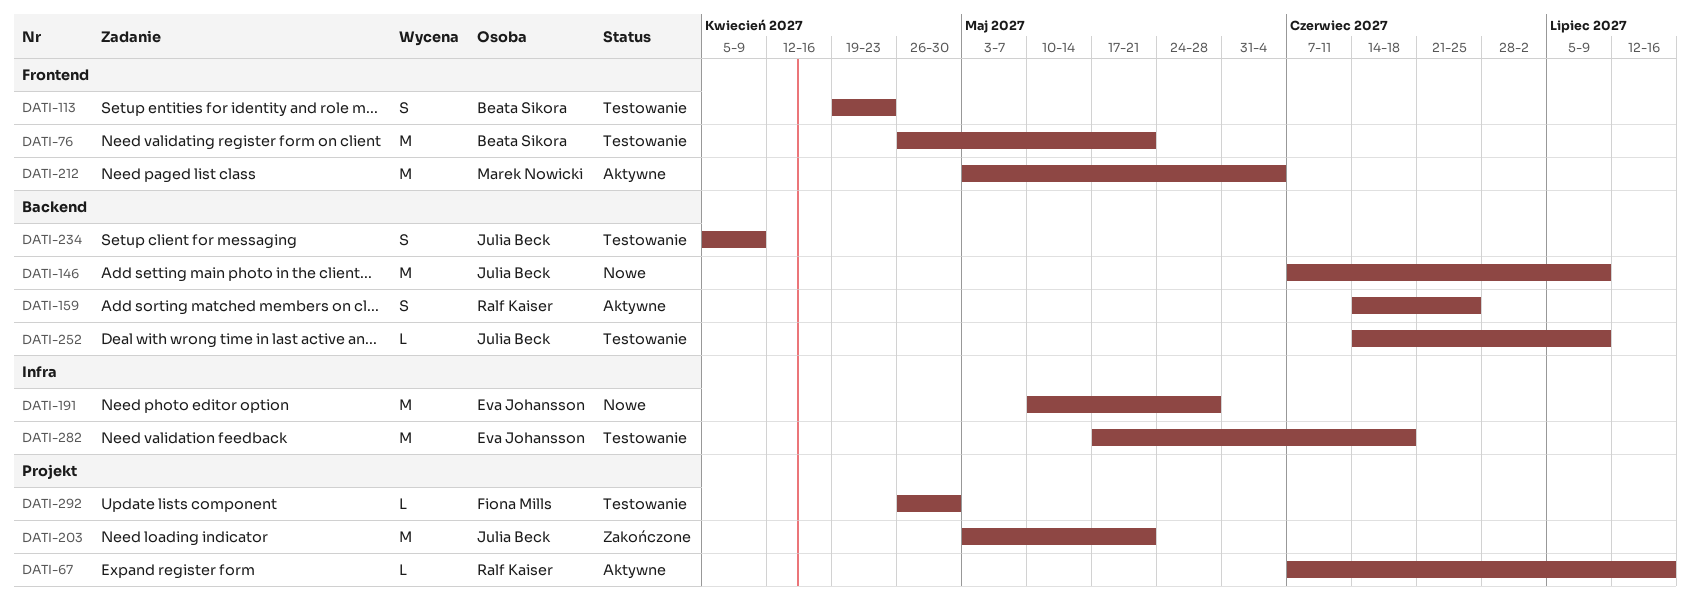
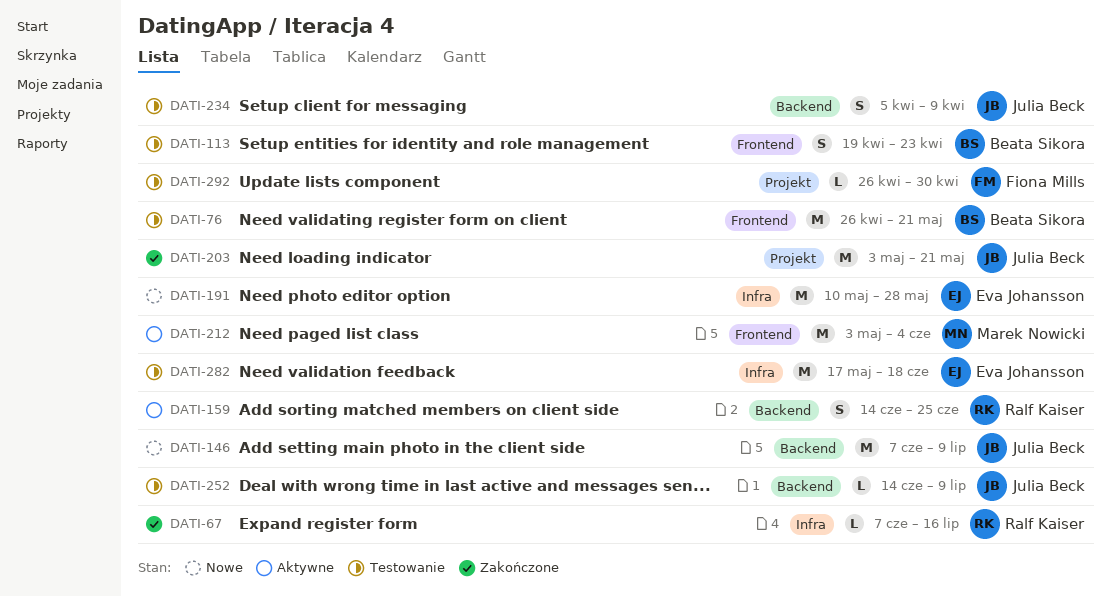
DATI-67, status: Aktywne -> Zakończone
DATI-67, label: Projekt -> Infra

